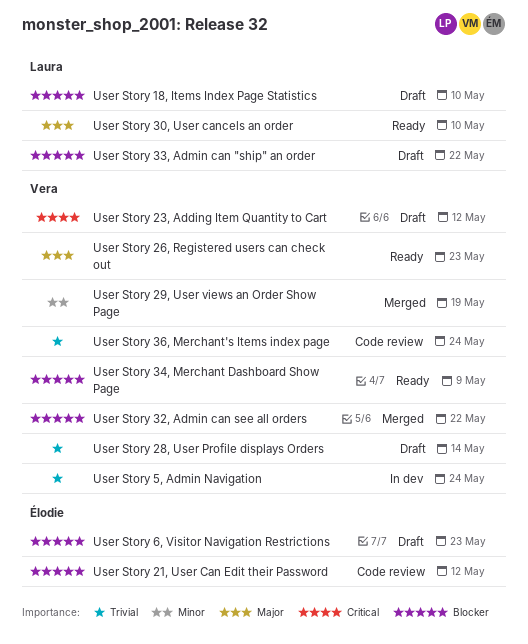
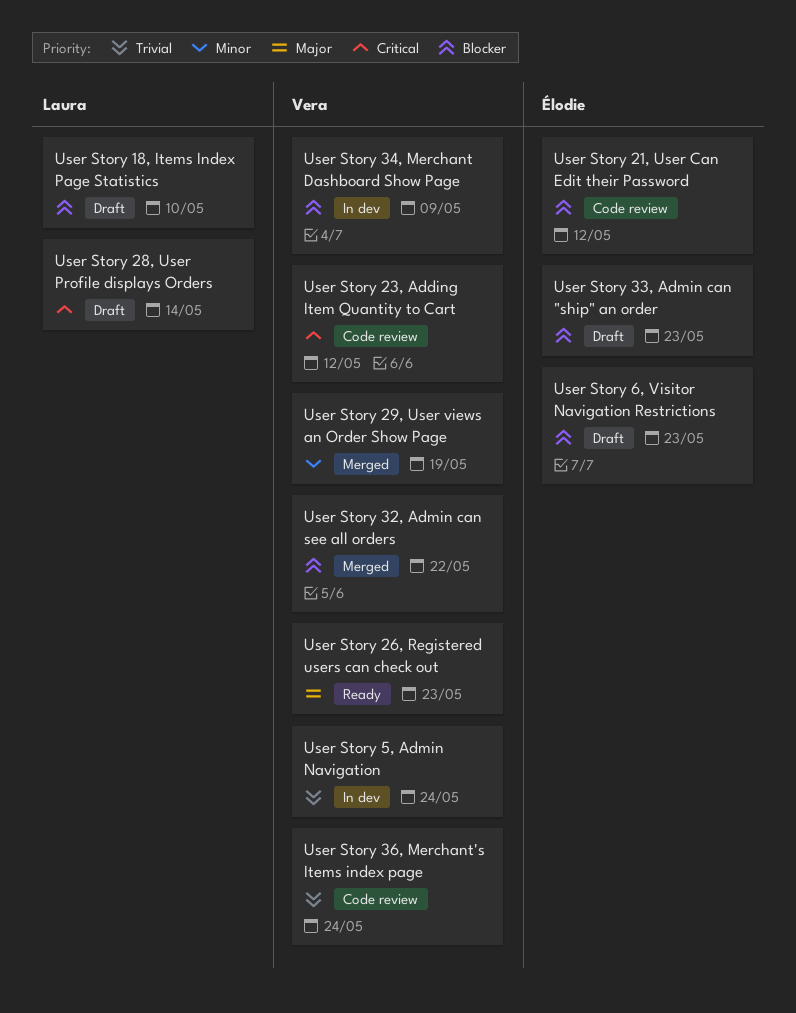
User Story 23, Adding Item Quantity to Cart, status: Draft -> Code review
User Story 28, User Profile displays Orders, owner: Vera -> Laura
User Story 28, User Profile displays Orders, priority: Trivial -> Critical
User Story 30, User cancels an order: present -> none
User Story 33, Admin can "ship" an order, owner: Laura -> Élodie
User Story 33, Admin can "ship" an order, due: May 22 -> May 23
User Story 34, Merchant Dashboard Show Page, status: Ready -> In dev

